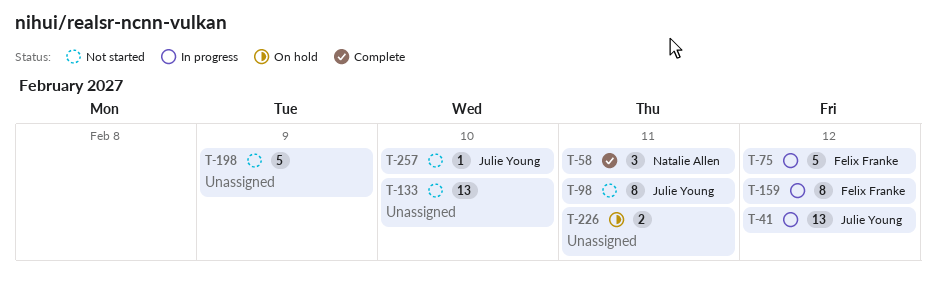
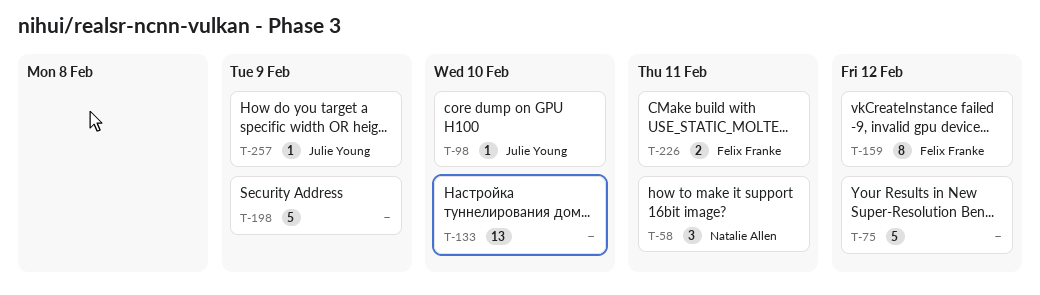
T-41: present -> none
T-75, owner: Felix Franke -> none
T-98, estimate: 8 -> 1
T-98, due: Feb 11 -> Feb 10
T-226, owner: none -> Felix Franke
T-257, due: Feb 10 -> Feb 9

